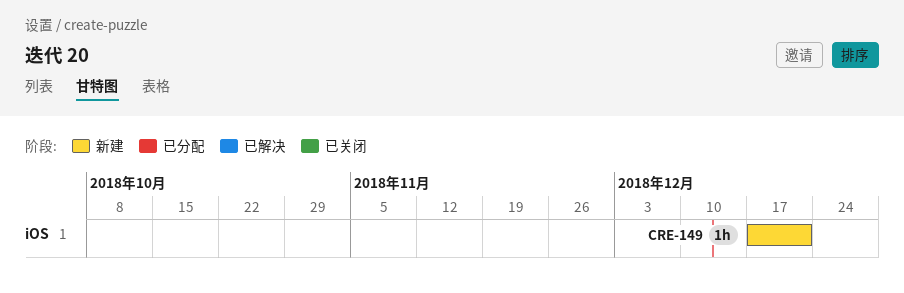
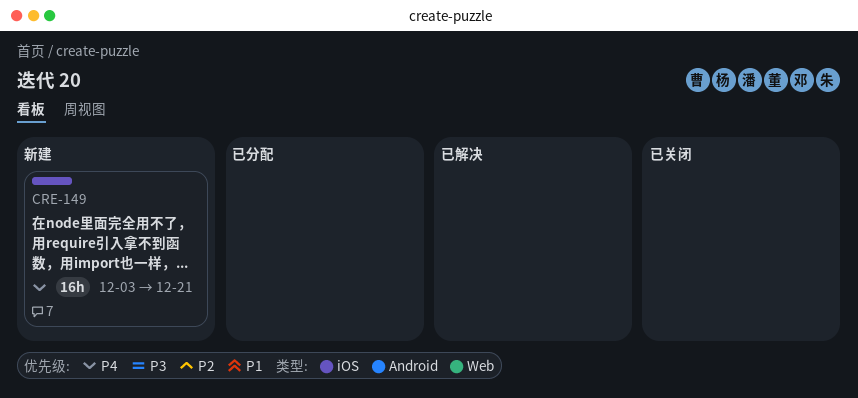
CRE-149, estimate: 1h -> 16h
CRE-149, start: Dec 17 -> Dec 3

